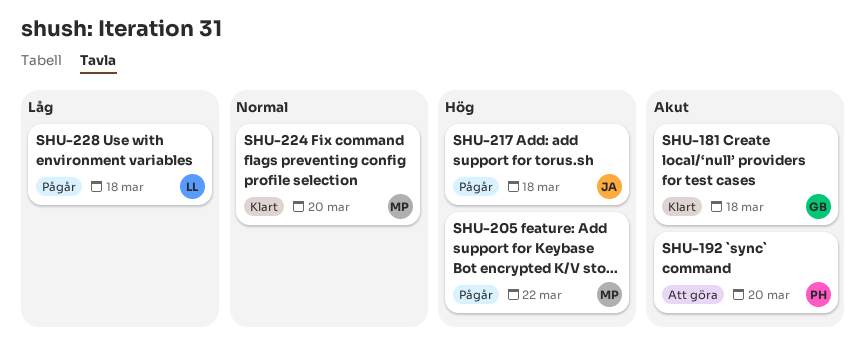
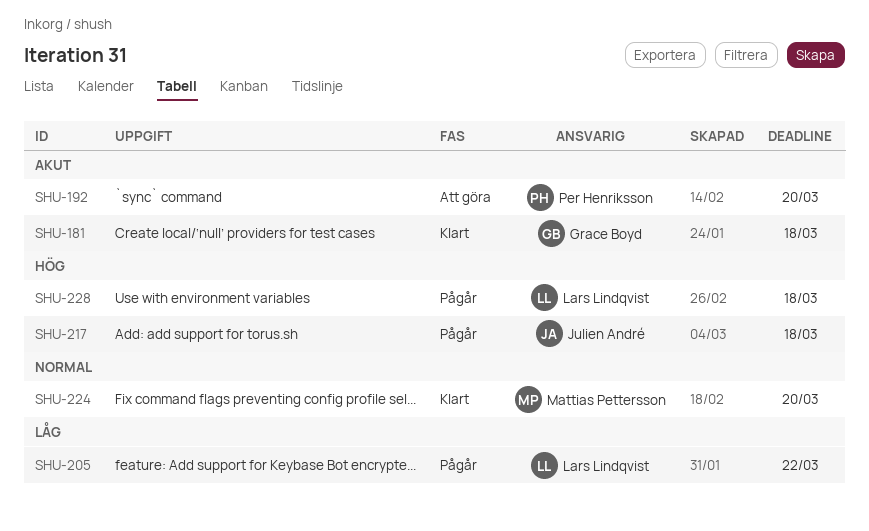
SHU-205, owner: Mattias Pettersson -> Lars Lindqvist
SHU-205, priority: Hög -> Låg
SHU-228, priority: Låg -> Hög

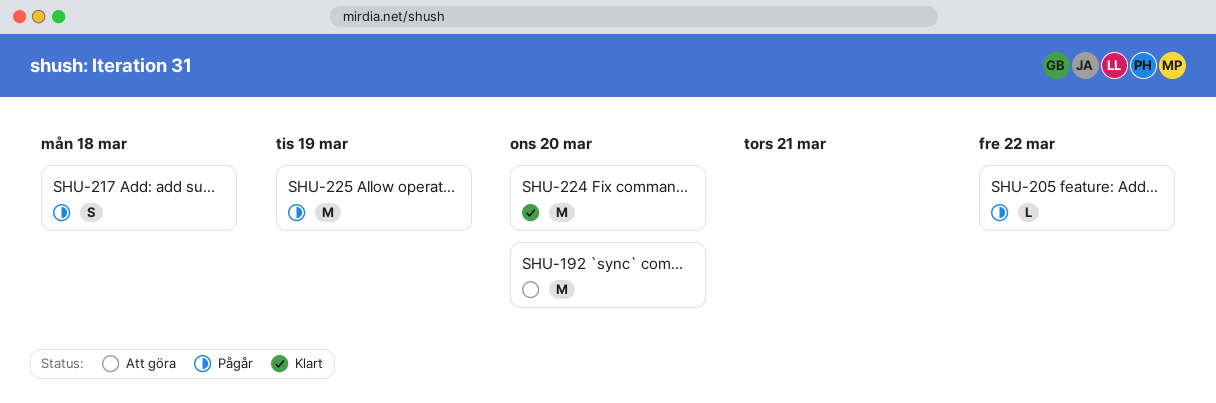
SHU-181: present -> none
SHU-225: none -> present
SHU-228: present -> none

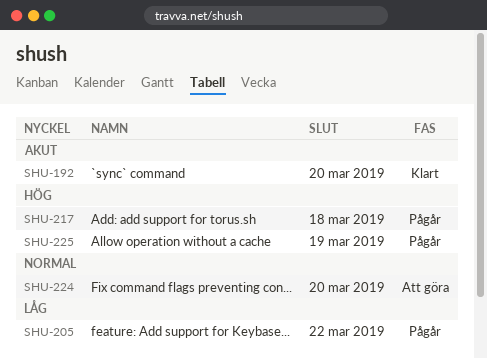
SHU-192, status: Att göra -> Klart
SHU-224, status: Klart -> Att göra

